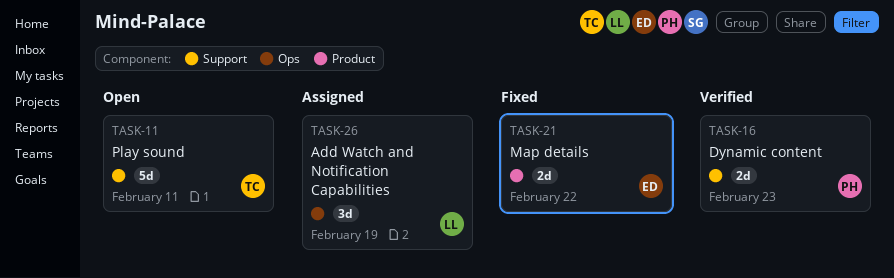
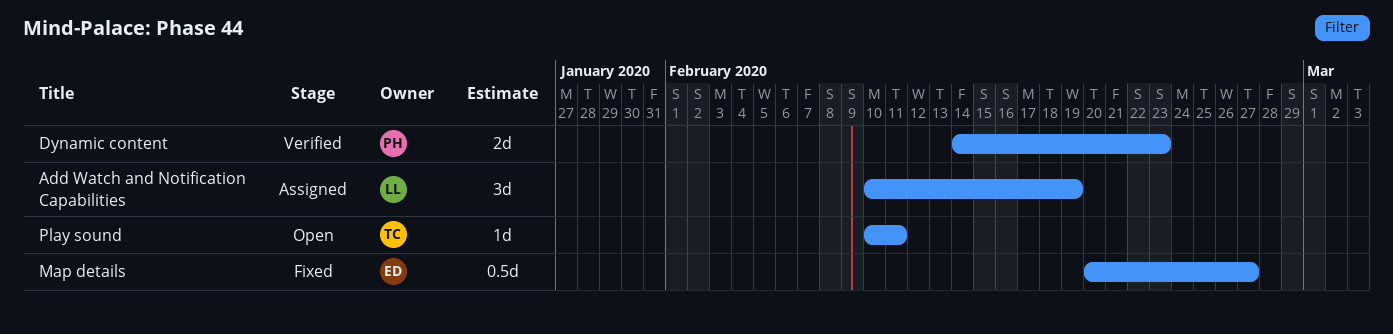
Map details, estimate: 2d -> 0.5d
Map details, due: Feb 22 -> Feb 27
Play sound, estimate: 5d -> 1d

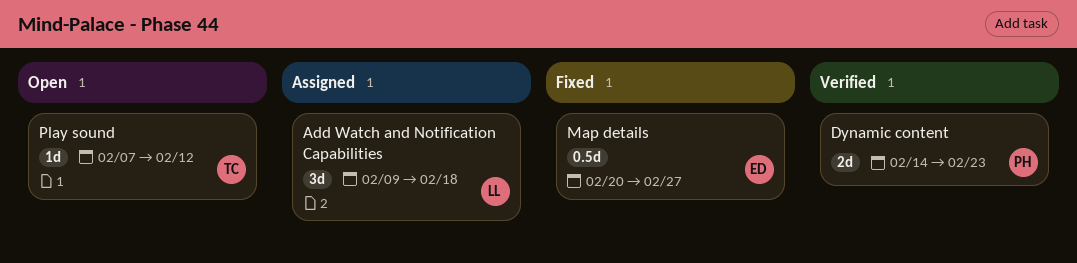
Add Watch and Notification Capabilities, start: Feb 10 -> Feb 9
Add Watch and Notification Capabilities, due: Feb 19 -> Feb 18
Play sound, start: Feb 10 -> Feb 7
Play sound, due: Feb 11 -> Feb 12

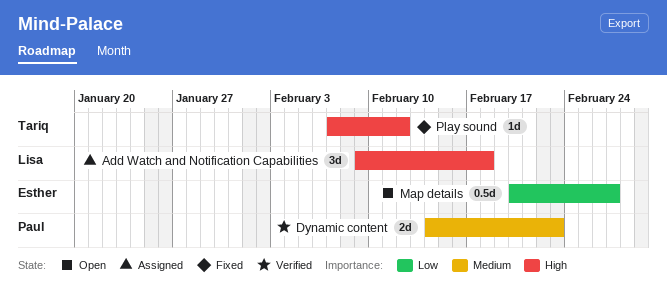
Map details, status: Fixed -> Open
Play sound, status: Open -> Fixed

